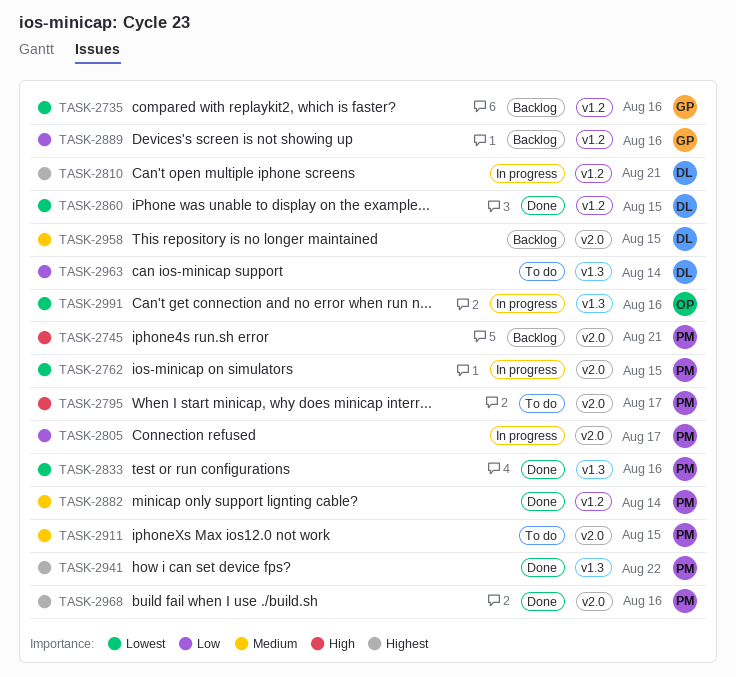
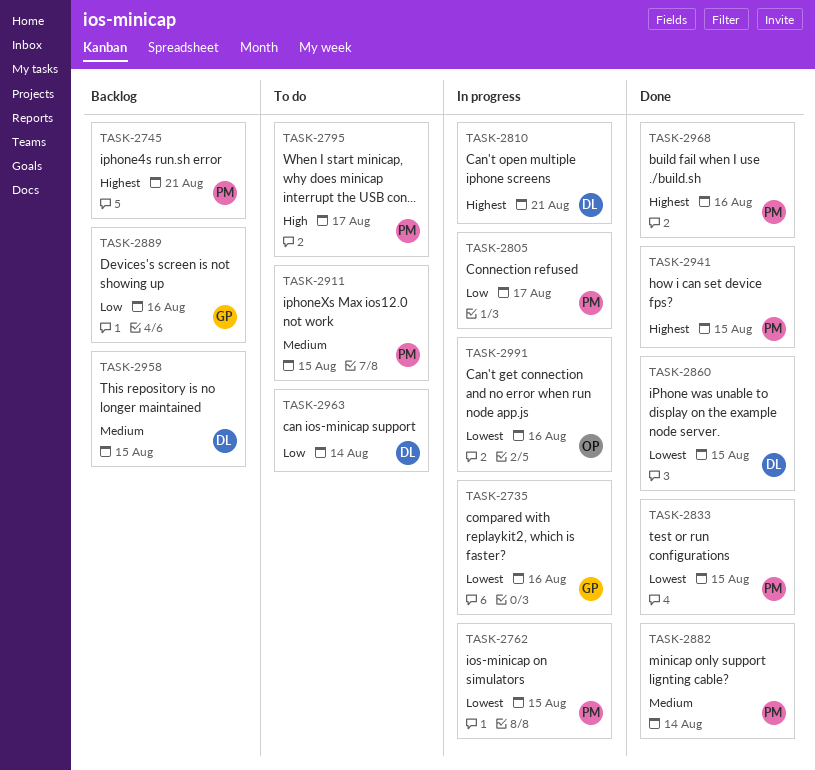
TASK-2735, status: Backlog -> In progress
TASK-2745, priority: High -> Highest
TASK-2833, due: Aug 16 -> Aug 15
TASK-2941, due: Aug 22 -> Aug 15

